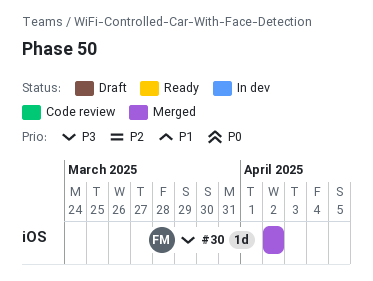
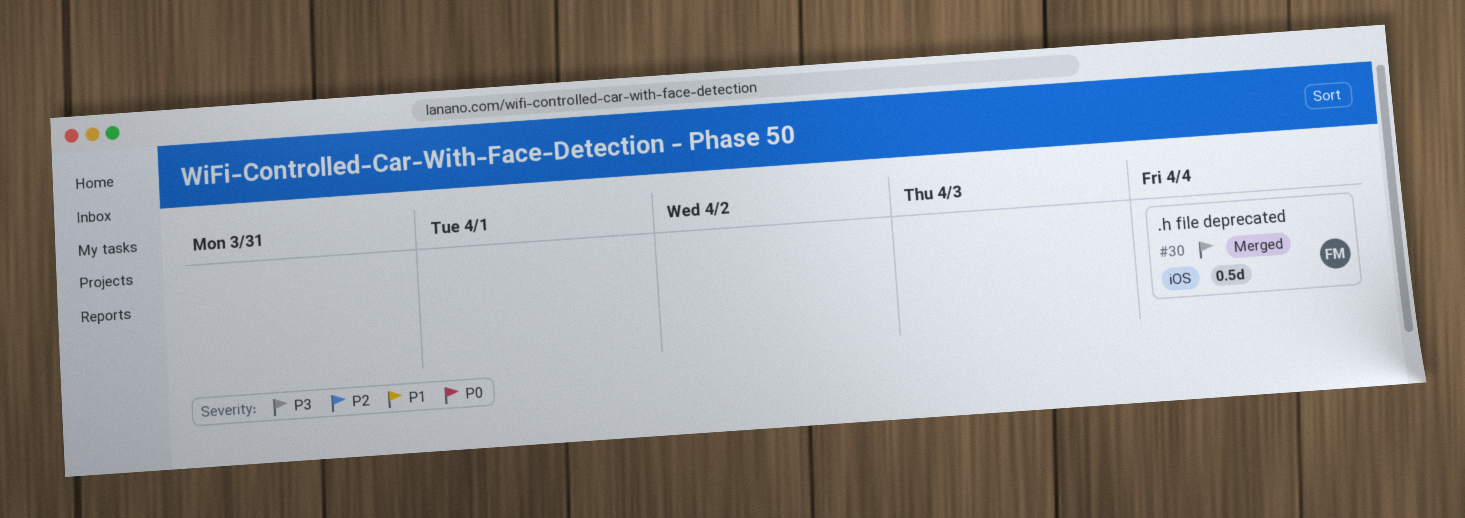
#30, estimate: 1d -> 0.5d
#30, due: Apr 2 -> Apr 4

